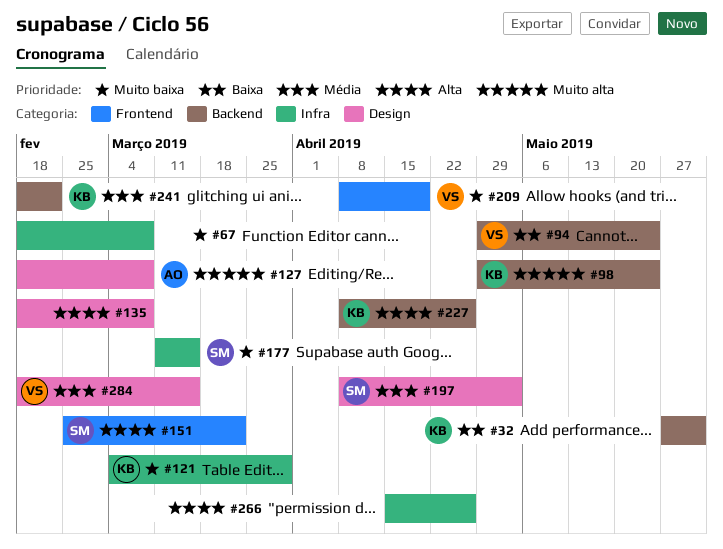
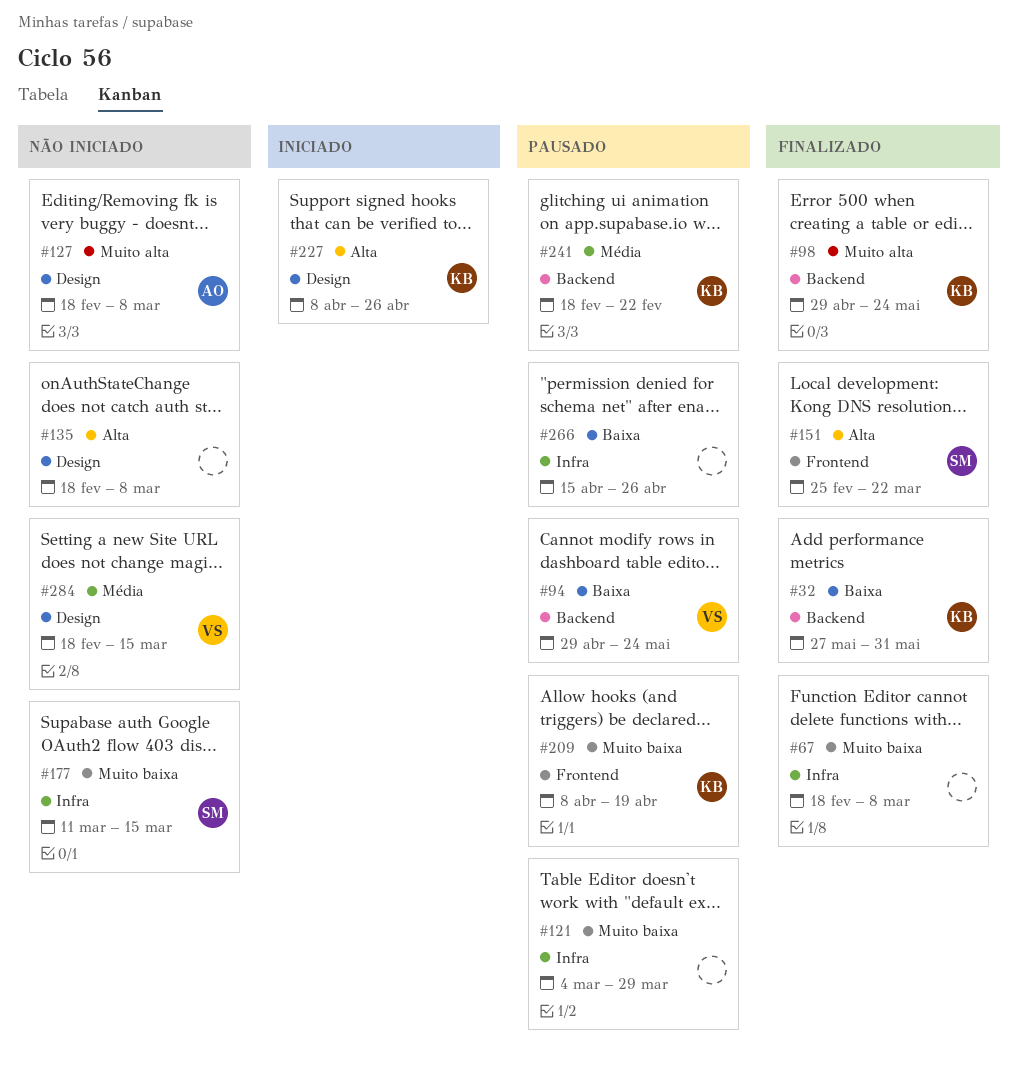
#121, owner: KB -> none
#197: present -> none
#209, owner: VS -> KB
#227, label: Backend -> Design
#266, priority: Alta -> Baixa

